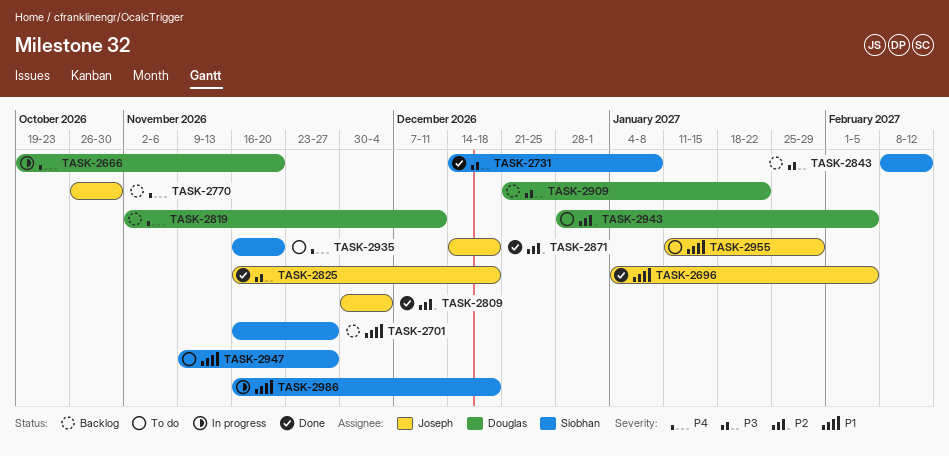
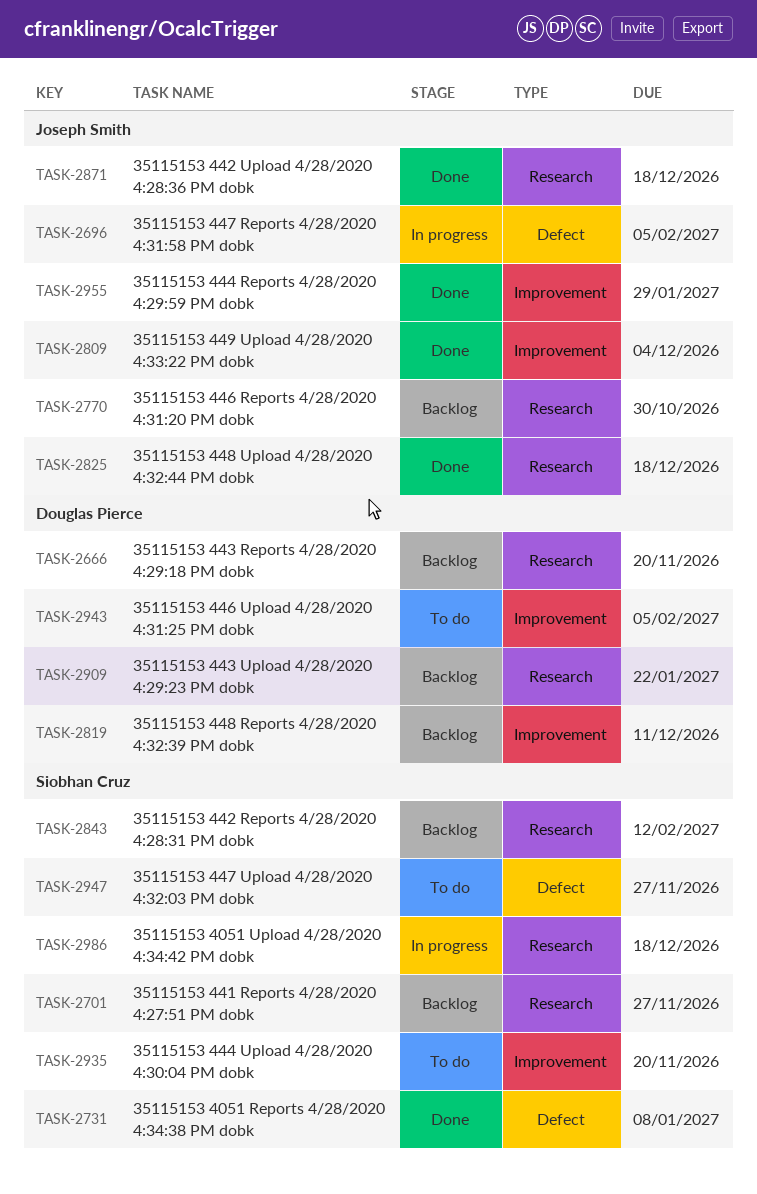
TASK-2666, status: In progress -> Backlog
TASK-2696, status: Done -> In progress
TASK-2955, status: To do -> Done

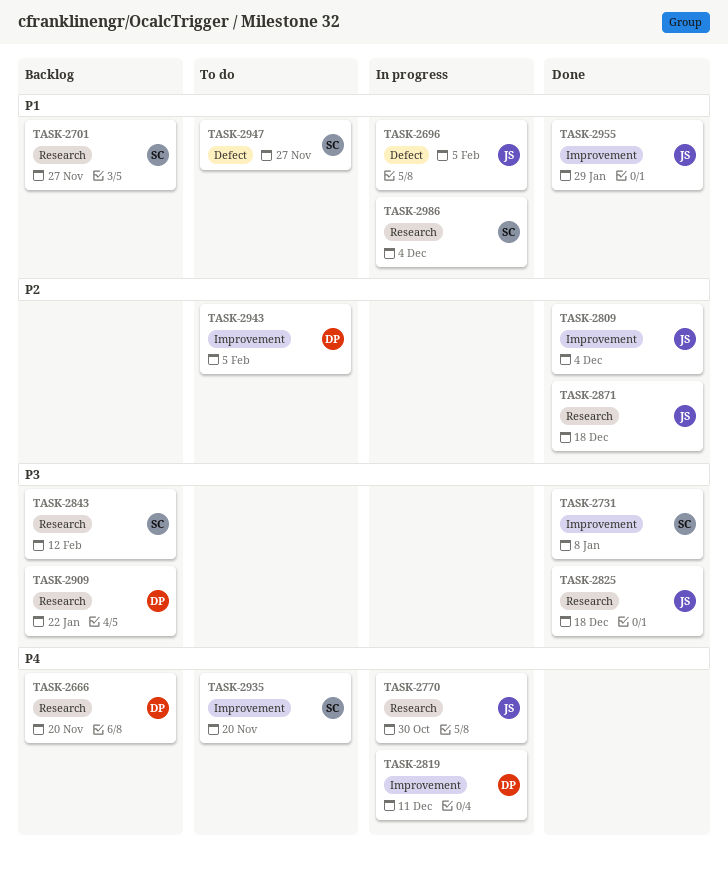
TASK-2731, label: Defect -> Improvement
TASK-2770, status: Backlog -> In progress
TASK-2819, status: Backlog -> In progress
TASK-2986, due: Dec 18 -> Dec 4

